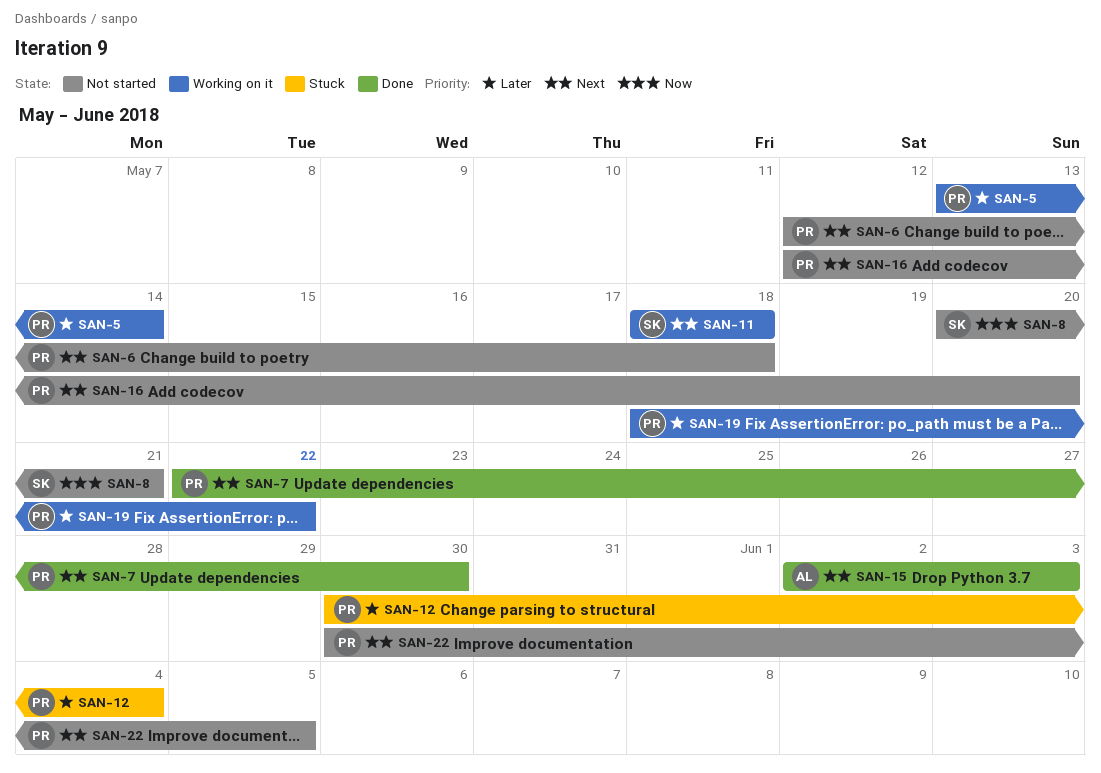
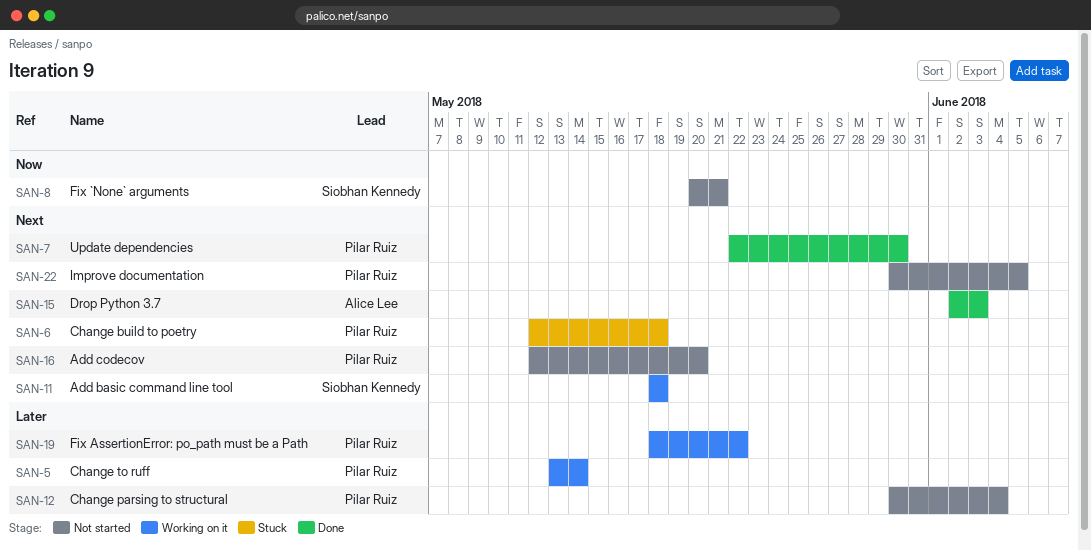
SAN-6, status: Not started -> Stuck
SAN-12, status: Stuck -> Not started

